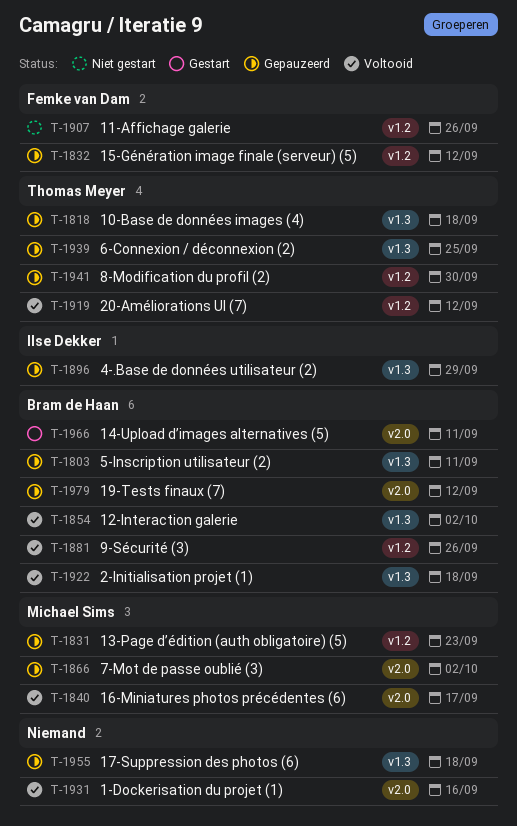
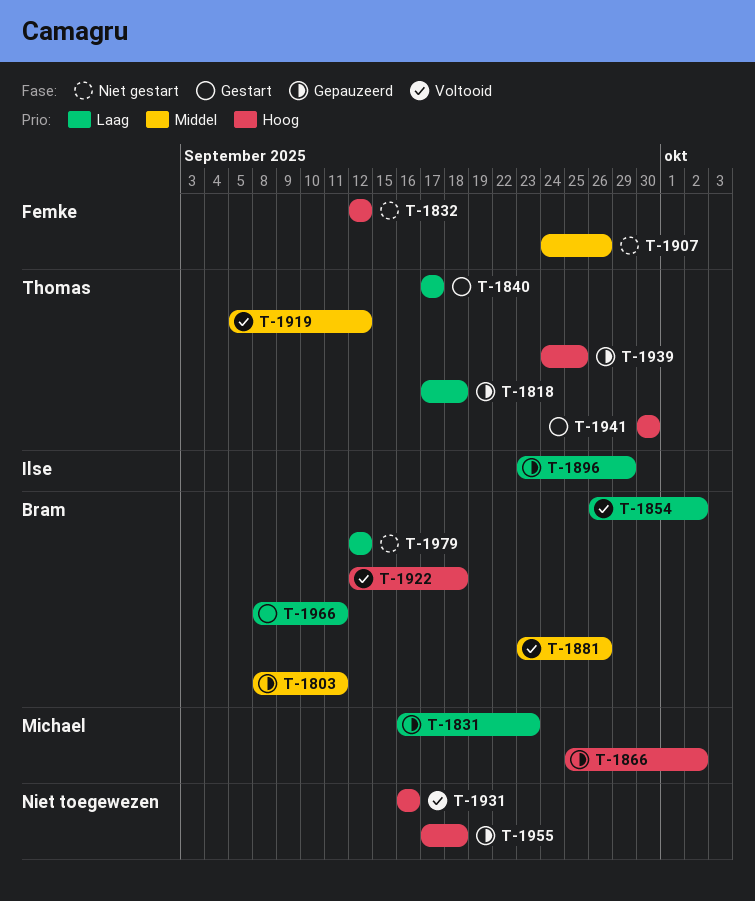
T-1832, status: Gepauzeerd -> Niet gestart
T-1840, status: Voltooid -> Gestart
T-1840, owner: Michael Sims -> Thomas Meyer
T-1941, status: Gepauzeerd -> Gestart
T-1979, status: Gepauzeerd -> Niet gestart

